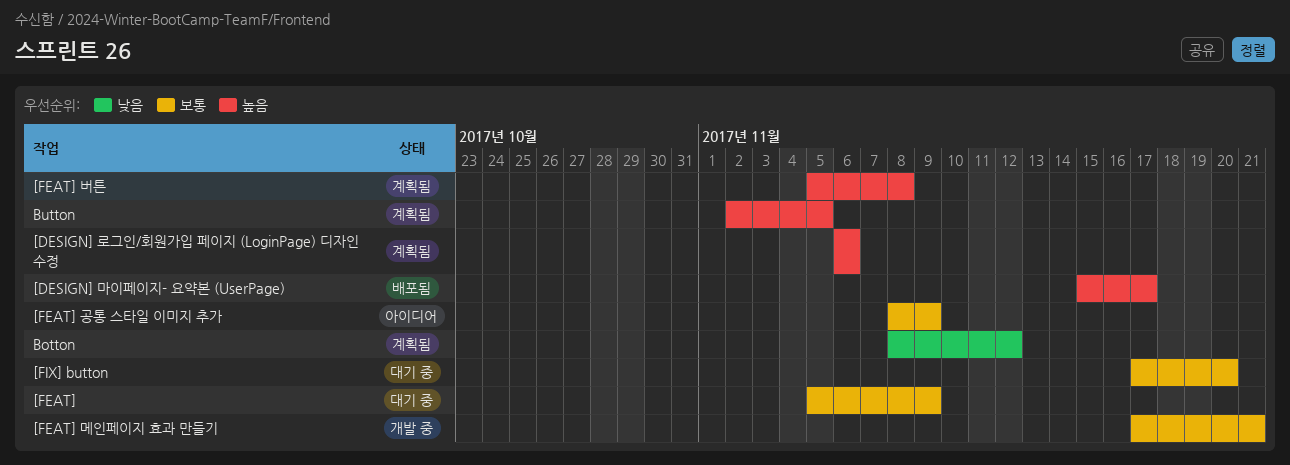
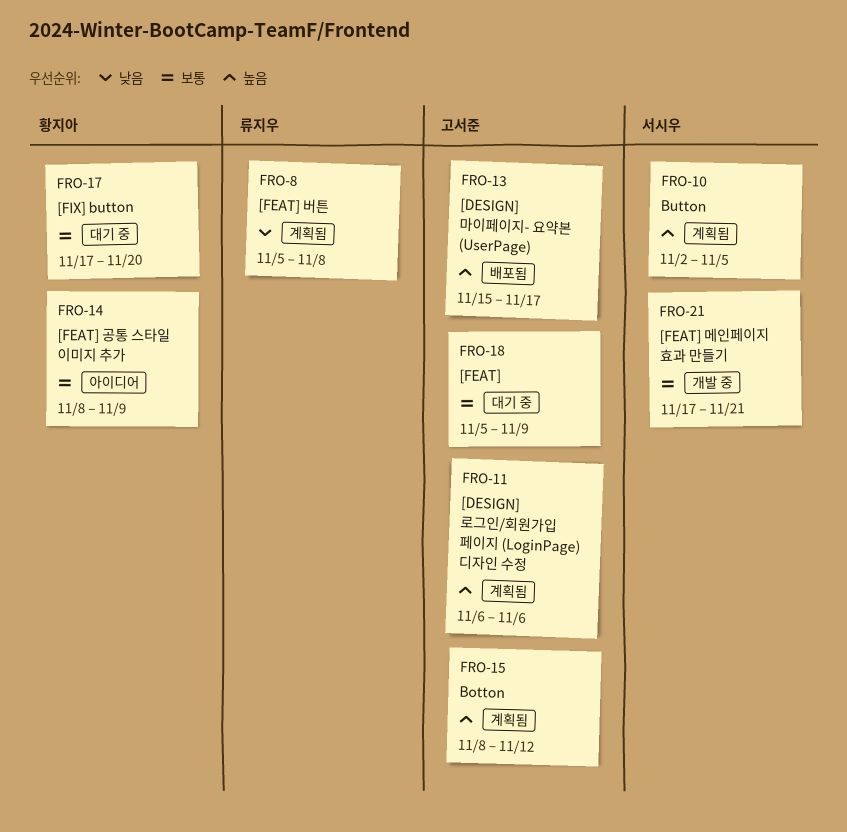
[FEAT] 버튼, priority: 높음 -> 낮음
Botton, priority: 낮음 -> 높음

